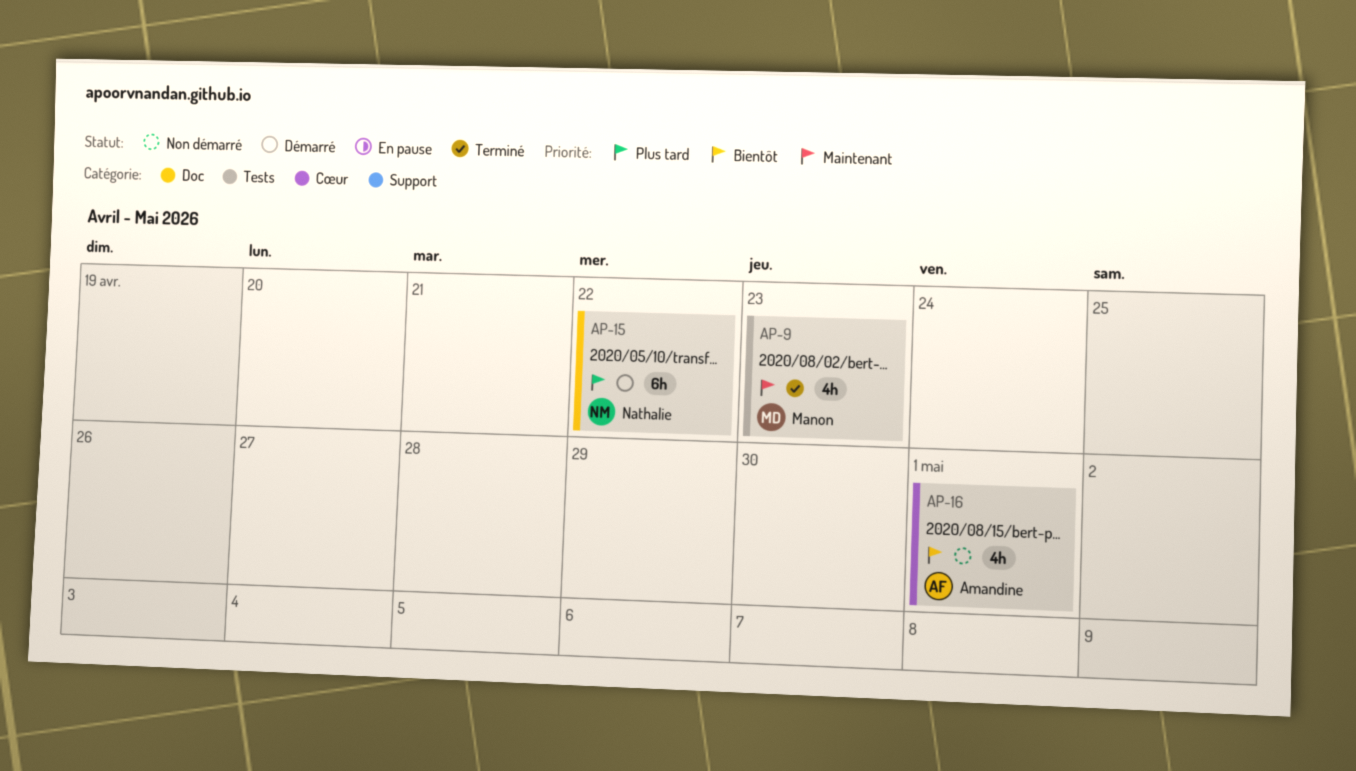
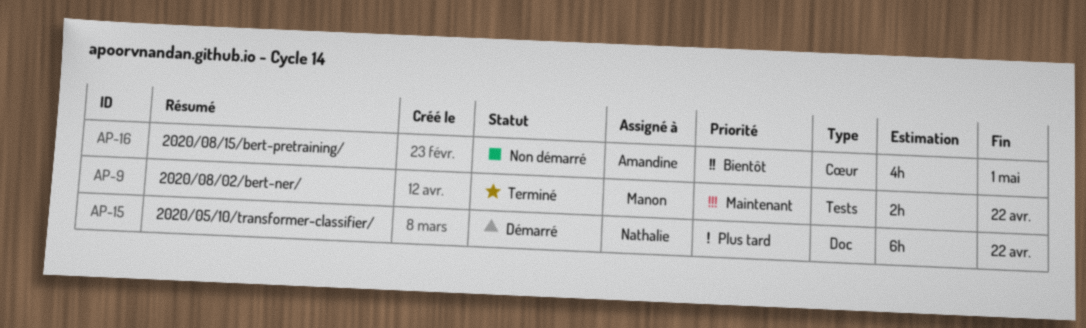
AP-9, estimate: 4h -> 2h
AP-9, due: Apr 23 -> Apr 22

